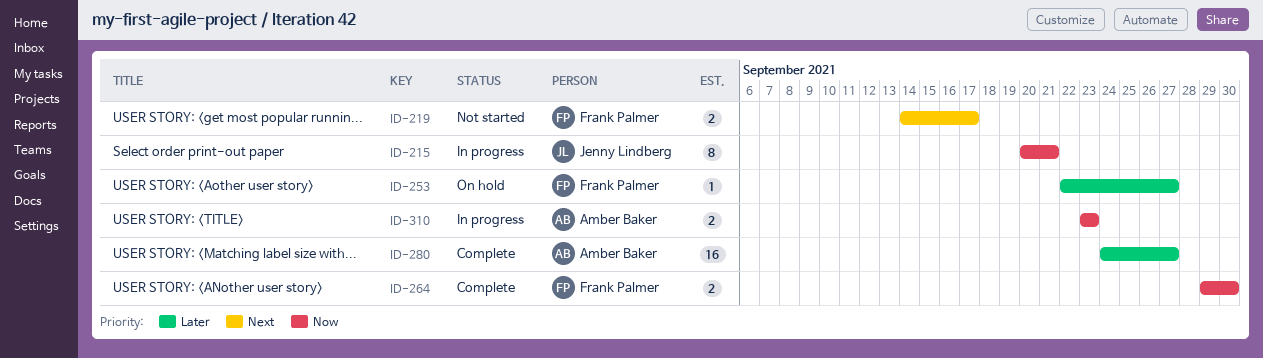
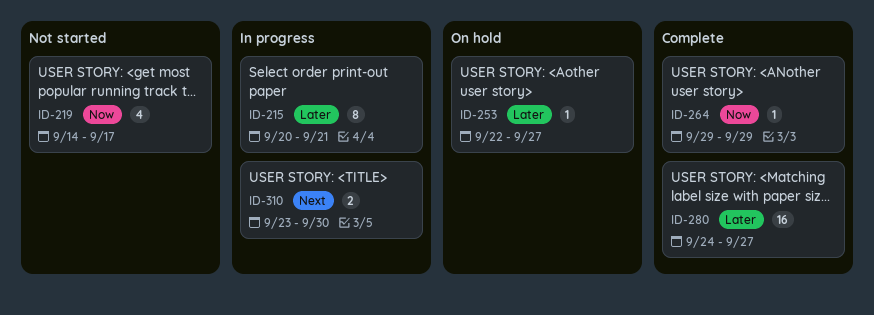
ID-215, priority: Now -> Later
ID-219, priority: Next -> Now
ID-219, estimate: 2 -> 4
ID-264, estimate: 2 -> 1
ID-264, due: Sep 30 -> Sep 29
ID-310, priority: Now -> Next
ID-310, due: Sep 23 -> Sep 30

